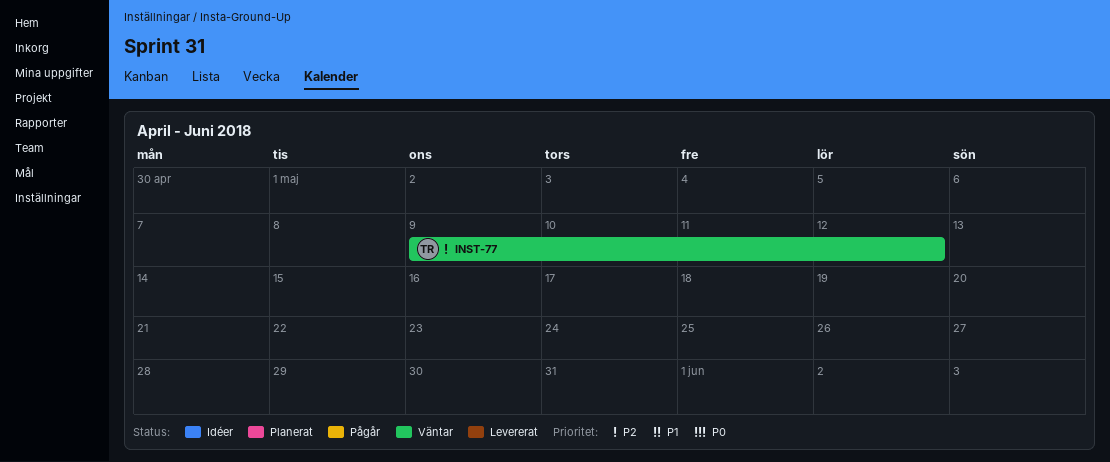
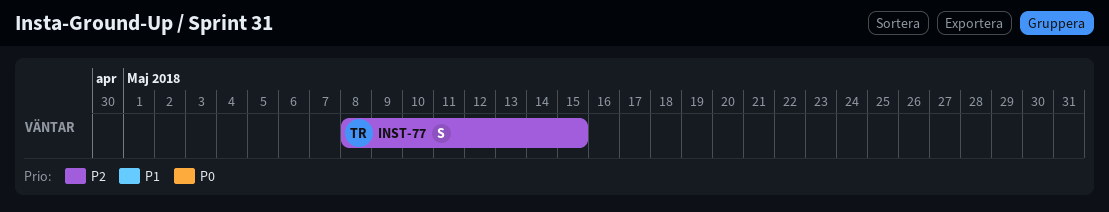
INST-77, start: May 9 -> May 8
INST-77, due: May 12 -> May 15

